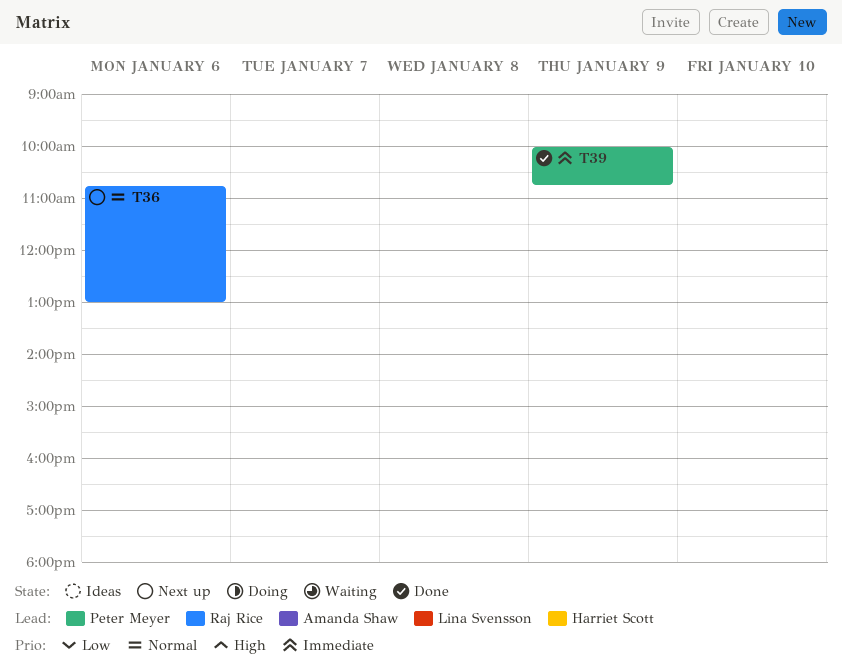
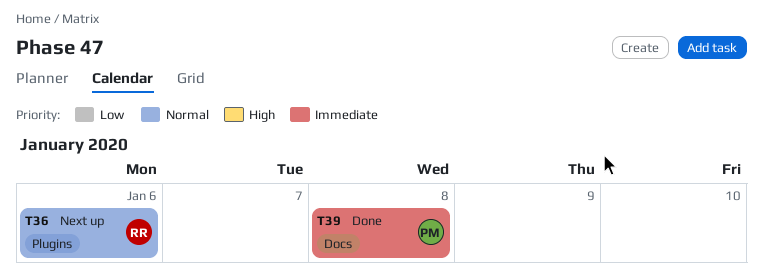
T39, day: Jan 9 -> Jan 8

